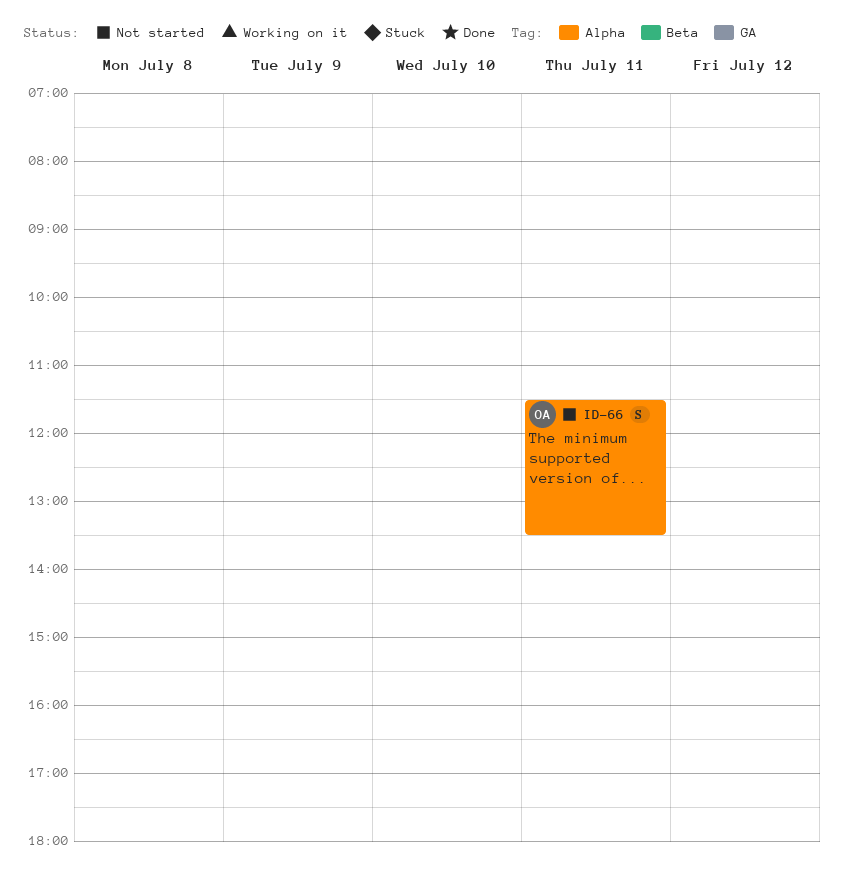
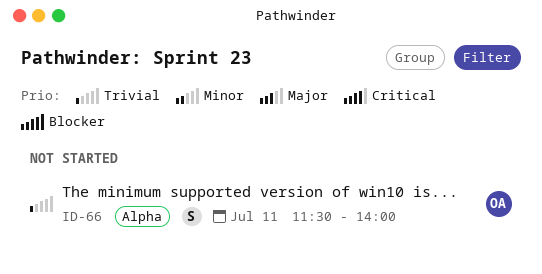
ID-66, ends: 13:30 -> 14:00

